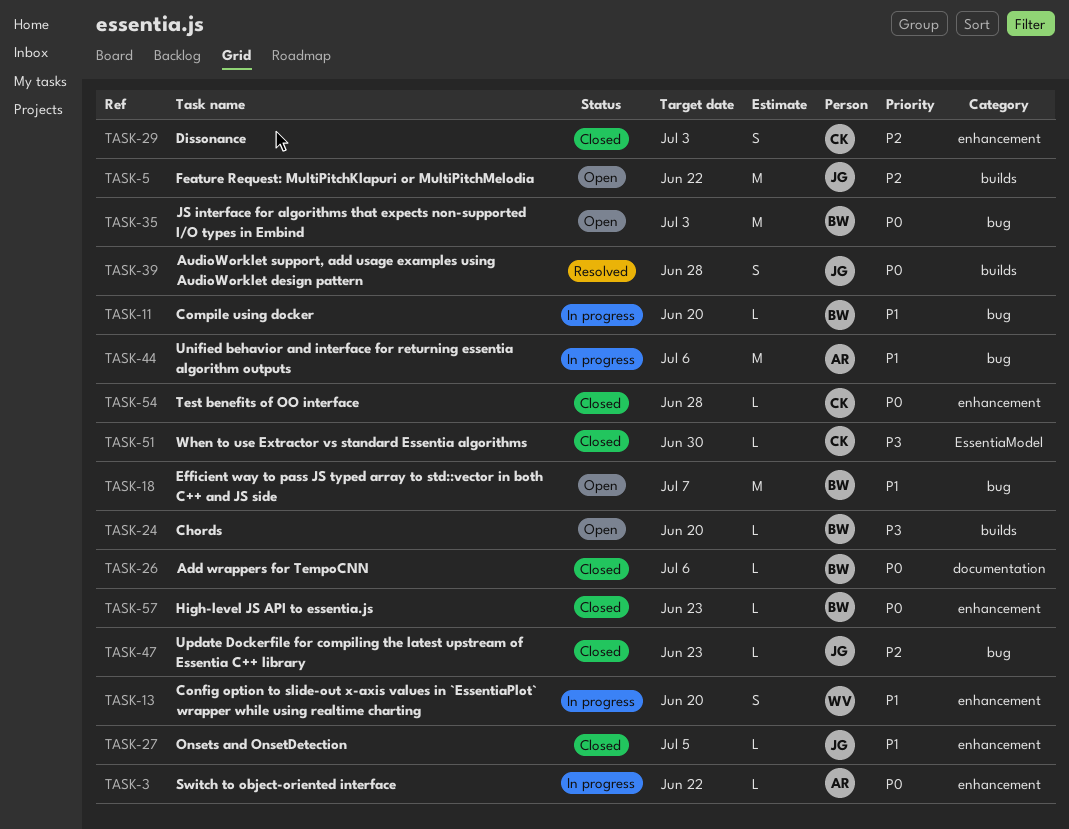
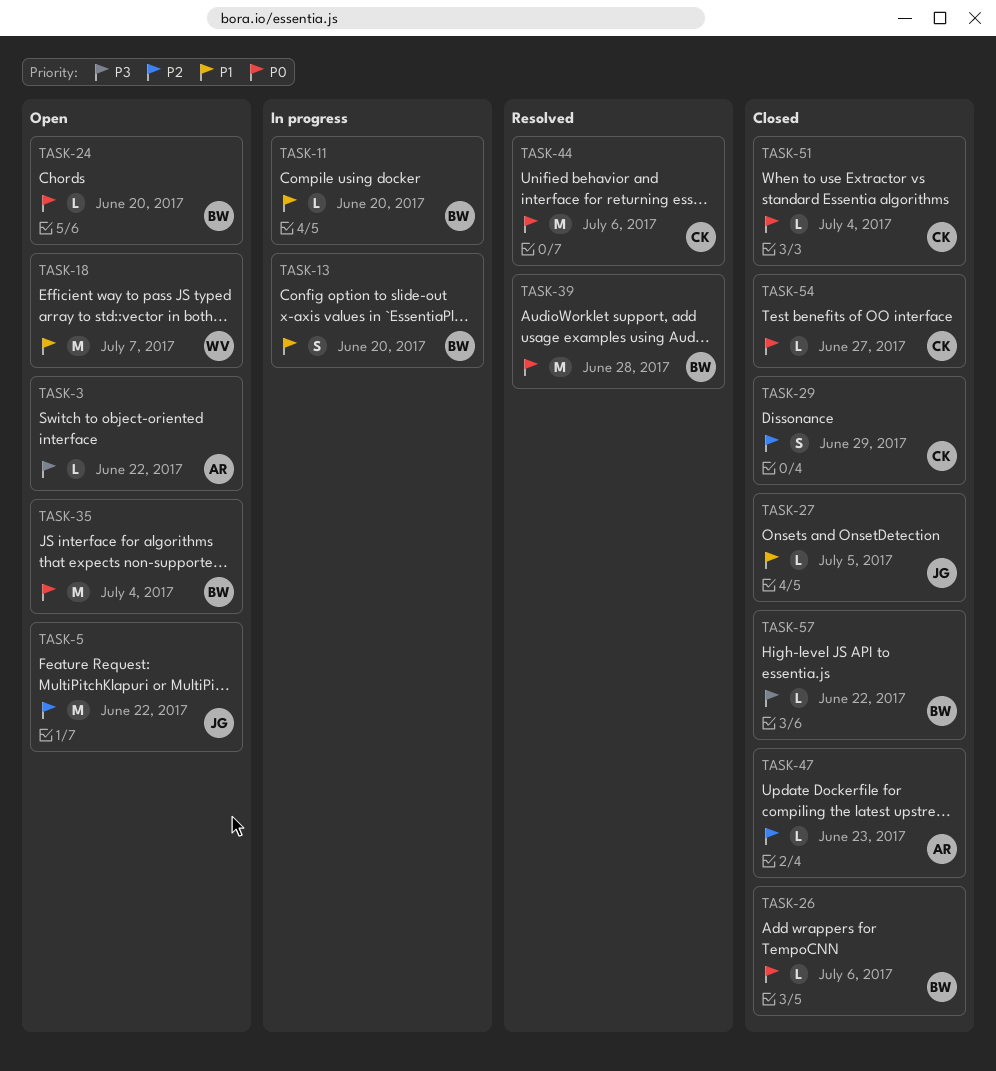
TASK-3, status: In progress -> Open
TASK-3, priority: P0 -> P3
TASK-13, owner: WV -> BW
TASK-18, owner: BW -> WV
TASK-24, priority: P3 -> P0
TASK-29, due: Jul 3 -> Jun 29
TASK-35, due: Jul 3 -> Jul 4
TASK-39, owner: JG -> BW
TASK-39, estimate: S -> M
TASK-44, status: In progress -> Resolved
TASK-44, owner: AR -> CK
TASK-44, priority: P1 -> P0
TASK-47, owner: JG -> AR
TASK-51, priority: P3 -> P0
TASK-51, due: Jun 30 -> Jul 4
TASK-54, due: Jun 28 -> Jun 27
TASK-57, priority: P0 -> P3
TASK-57, due: Jun 23 -> Jun 22

